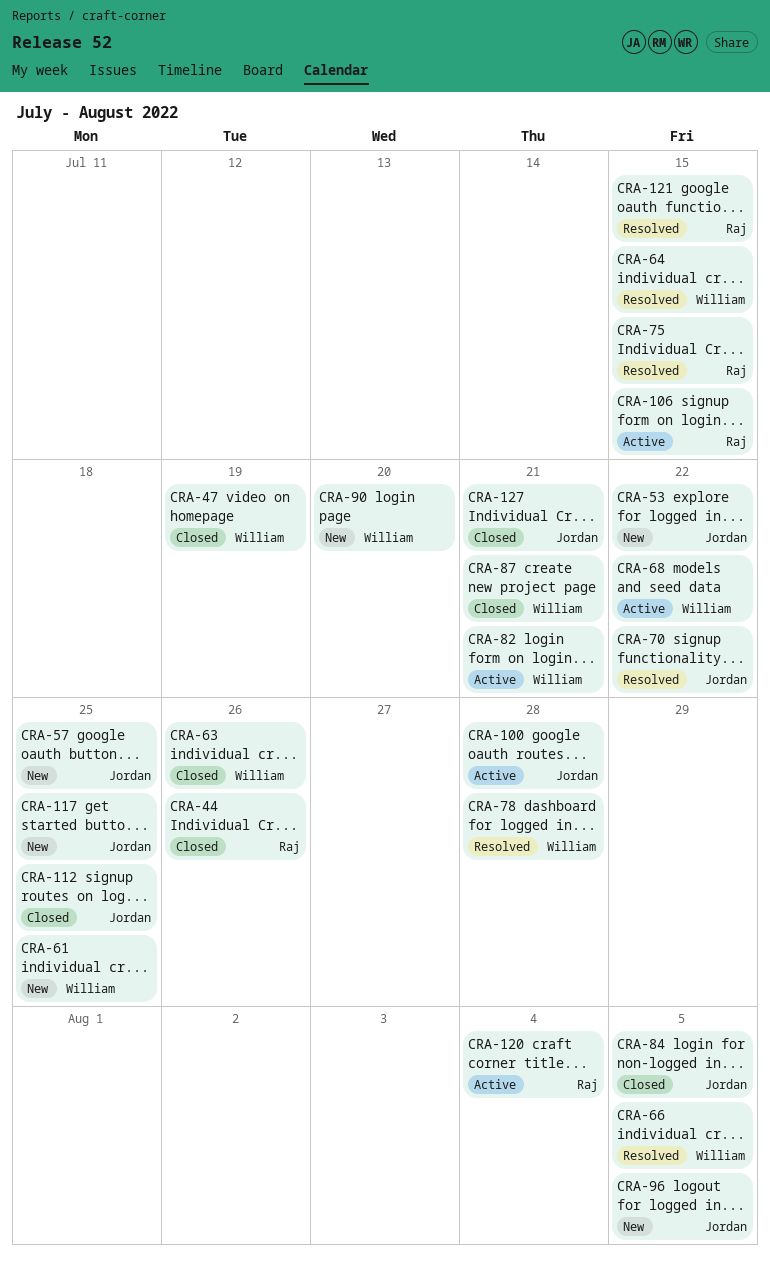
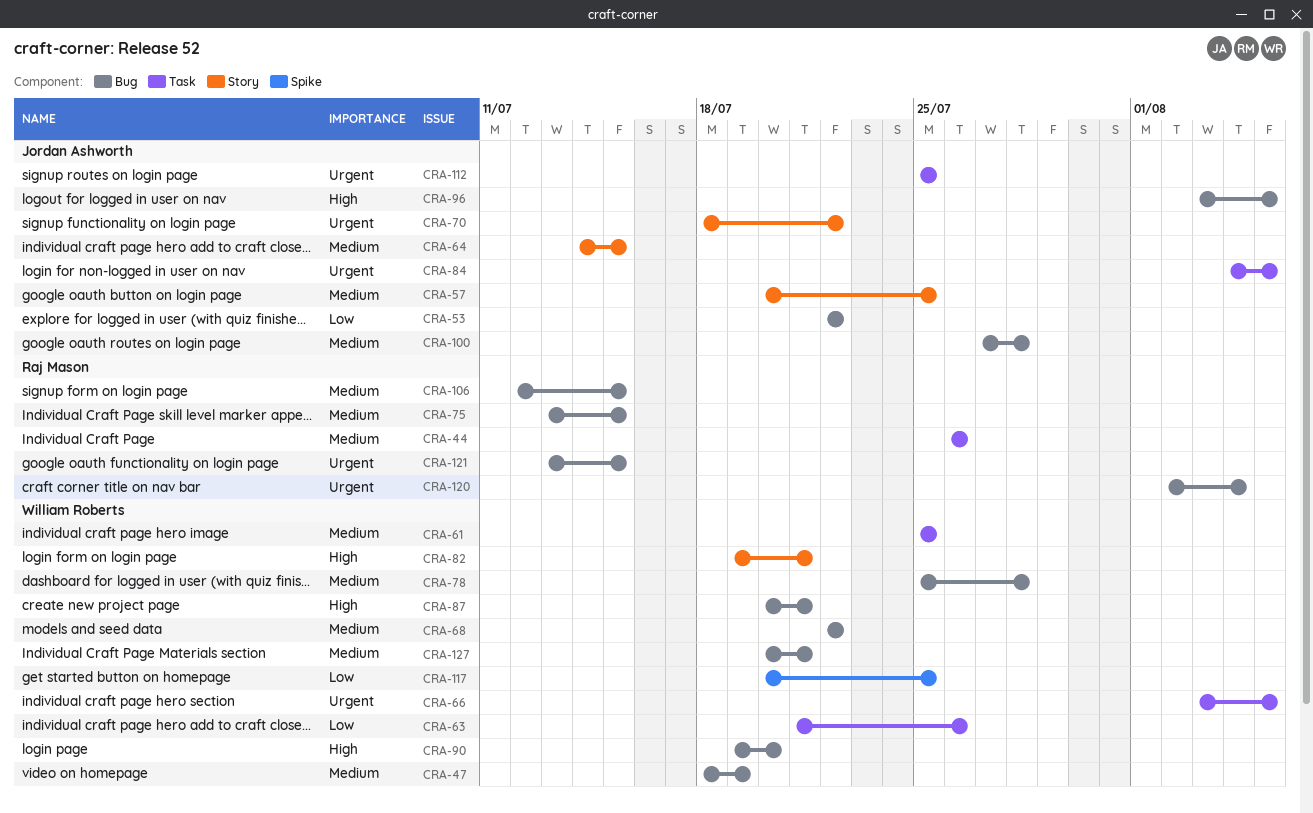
CRA-64, owner: William Roberts -> Jordan Ashworth
CRA-117, owner: Jordan Ashworth -> William Roberts
CRA-127, owner: Jordan Ashworth -> William Roberts

